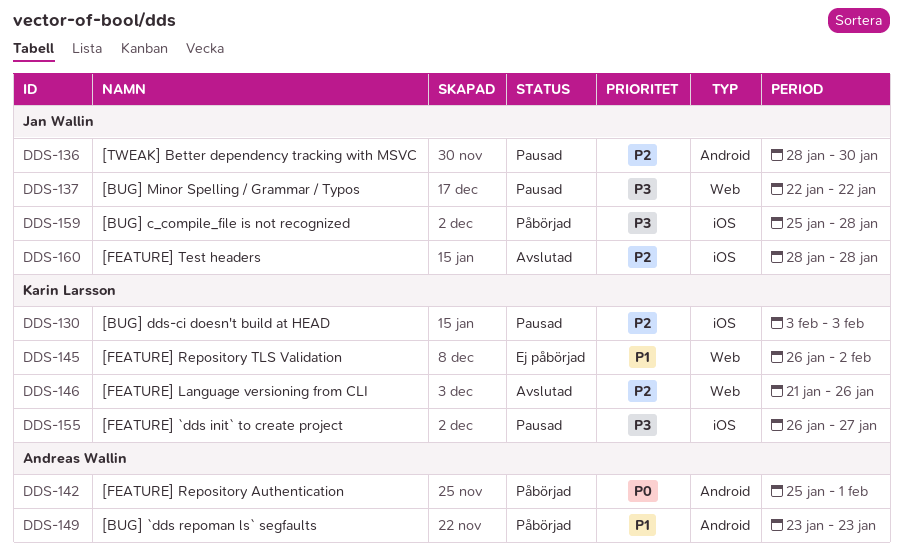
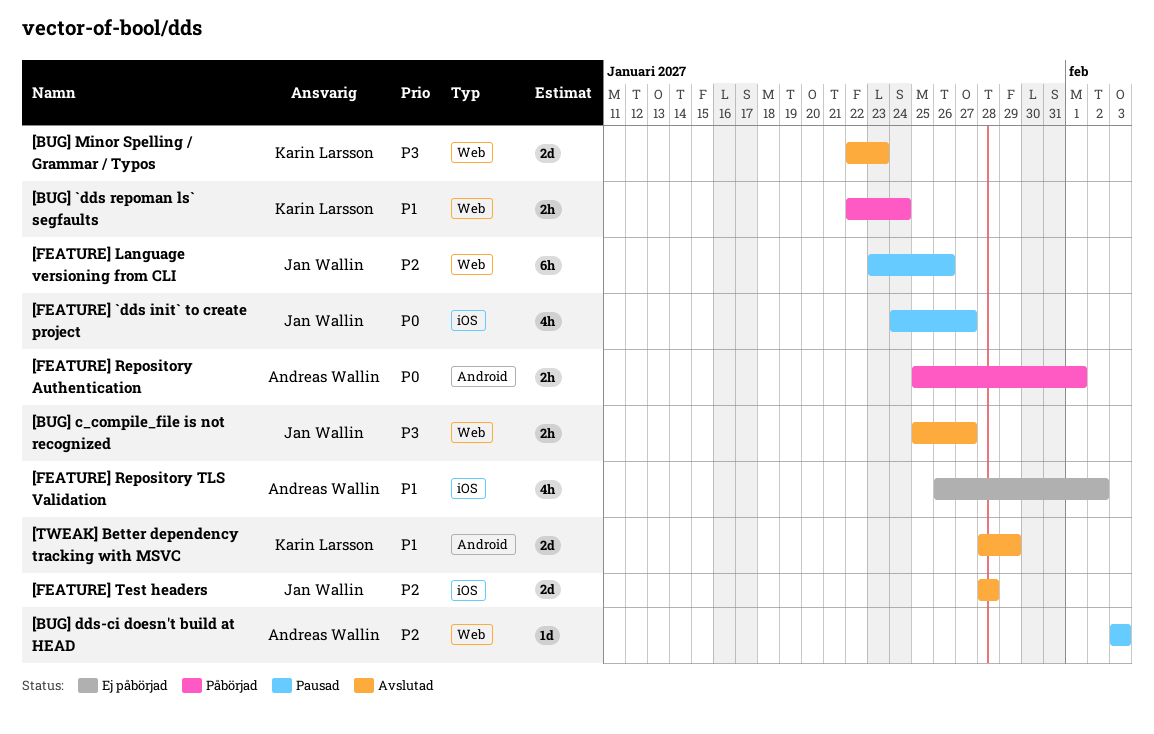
[BUG] `dds repoman ls` segfaults, owner: Andreas Wallin -> Karin Larsson
[BUG] `dds repoman ls` segfaults, label: Android -> Web
[BUG] `dds repoman ls` segfaults, start: Jan 23 -> Jan 22
[BUG] `dds repoman ls` segfaults, due: Jan 23 -> Jan 24
[BUG] c_compile_file is not recognized, status: Påbörjad -> Avslutad
[BUG] c_compile_file is not recognized, label: iOS -> Web
[BUG] c_compile_file is not recognized, due: Jan 28 -> Jan 27
[BUG] dds-ci doesn't build at HEAD, owner: Karin Larsson -> Andreas Wallin
[BUG] dds-ci doesn't build at HEAD, label: iOS -> Web
[BUG] Minor Spelling / Grammar / Typos, status: Pausad -> Avslutad
[BUG] Minor Spelling / Grammar / Typos, owner: Jan Wallin -> Karin Larsson
[BUG] Minor Spelling / Grammar / Typos, due: Jan 22 -> Jan 23
[FEATURE] `dds init` to create project, owner: Karin Larsson -> Jan Wallin
[FEATURE] `dds init` to create project, priority: P3 -> P0
[FEATURE] `dds init` to create project, start: Jan 26 -> Jan 24
[FEATURE] Language versioning from CLI, status: Avslutad -> Pausad
[FEATURE] Language versioning from CLI, owner: Karin Larsson -> Jan Wallin
[FEATURE] Language versioning from CLI, start: Jan 21 -> Jan 23
[FEATURE] Repository TLS Validation, owner: Karin Larsson -> Andreas Wallin
[FEATURE] Repository TLS Validation, label: Web -> iOS
[TWEAK] Better dependency tracking with MSVC, status: Pausad -> Avslutad
[TWEAK] Better dependency tracking with MSVC, owner: Jan Wallin -> Karin Larsson
[TWEAK] Better dependency tracking with MSVC, priority: P2 -> P1
[TWEAK] Better dependency tracking with MSVC, due: Jan 30 -> Jan 29

